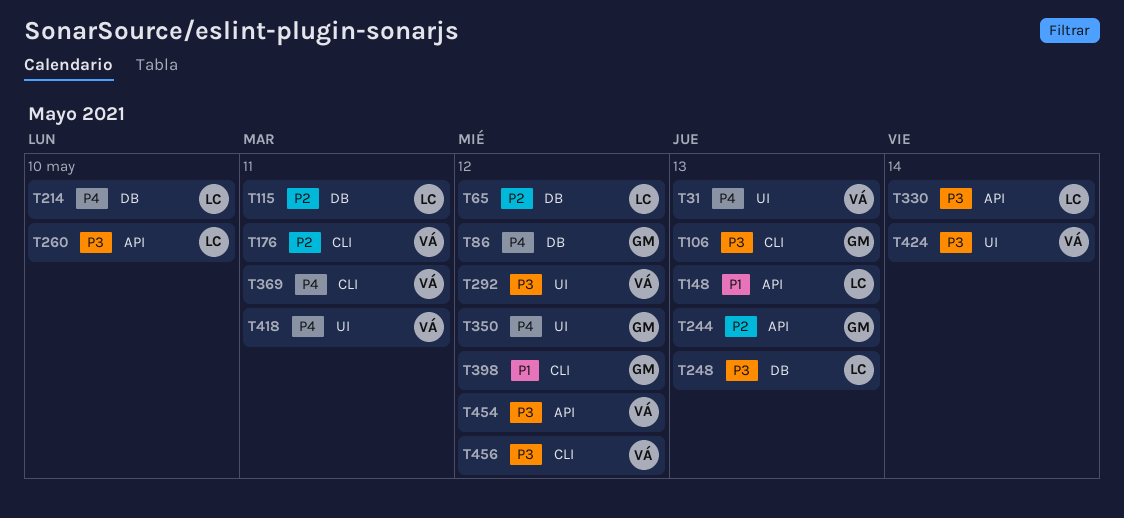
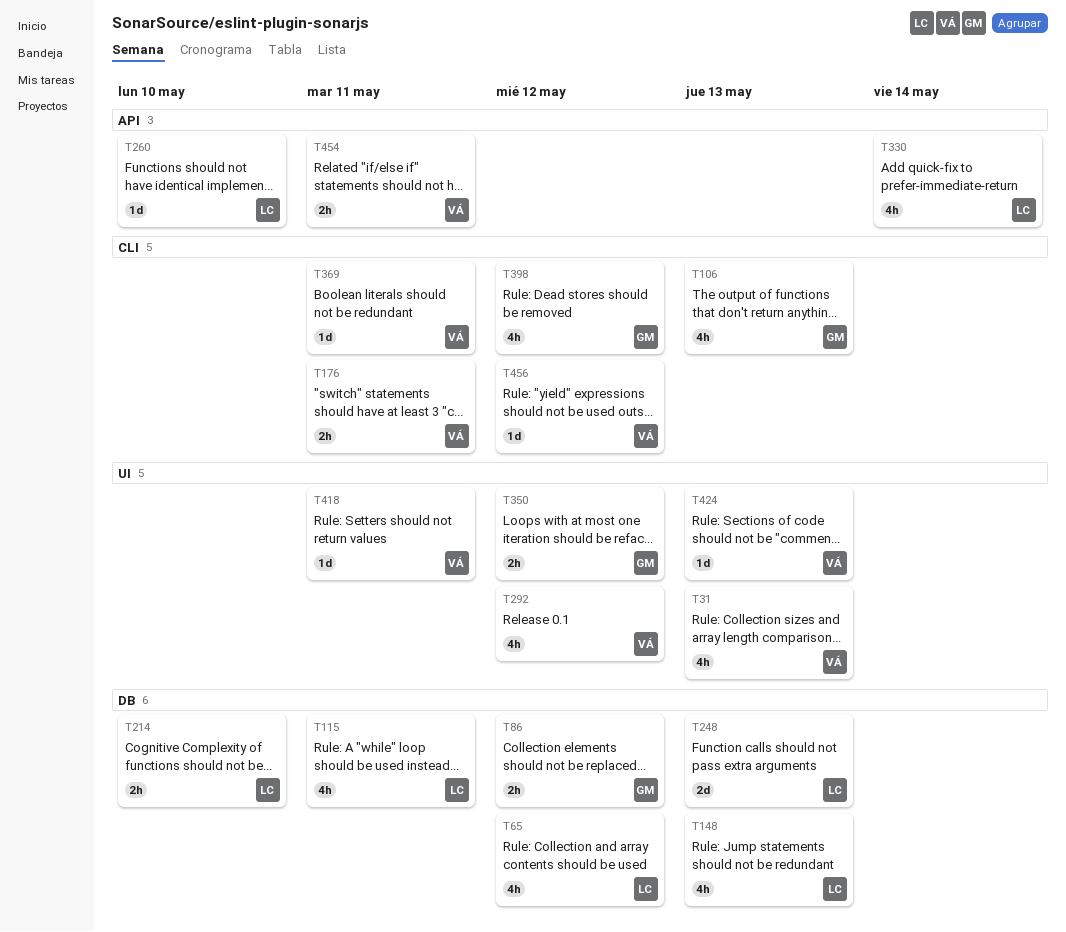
T148, label: API -> DB
T244: present -> none
T424, due: May 14 -> May 13
T454, due: May 12 -> May 11

